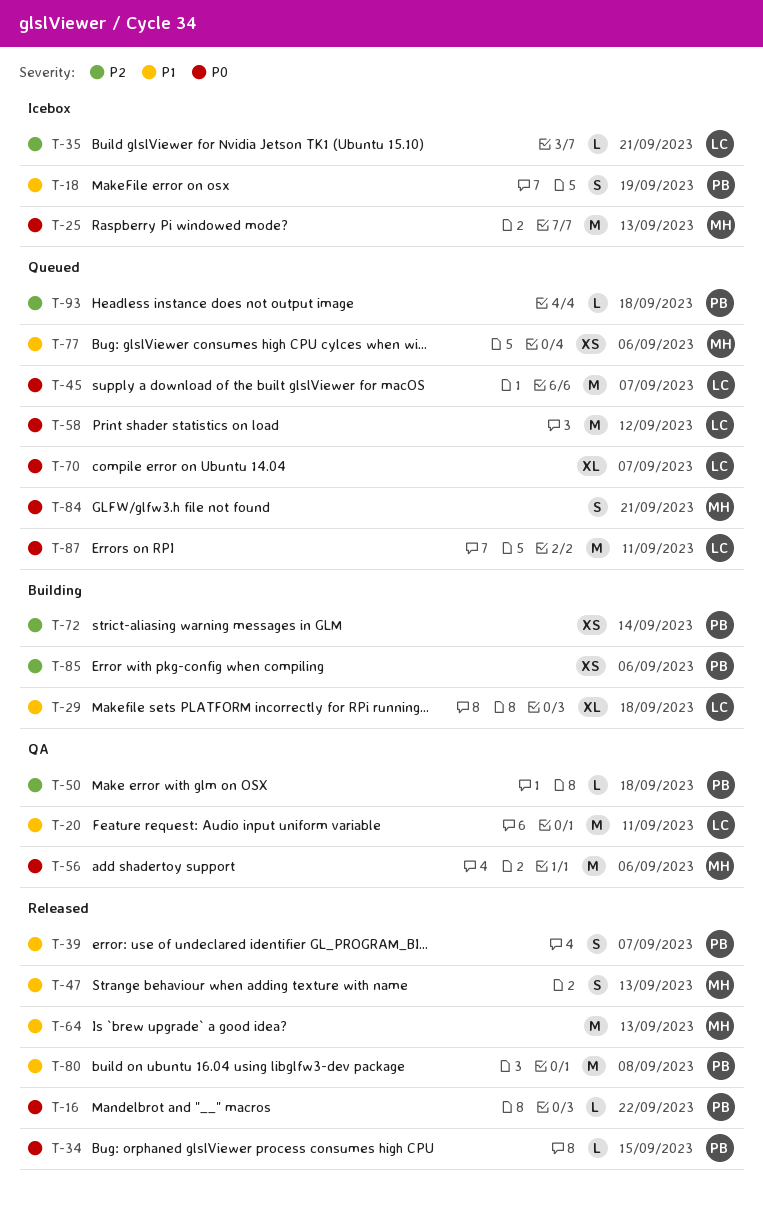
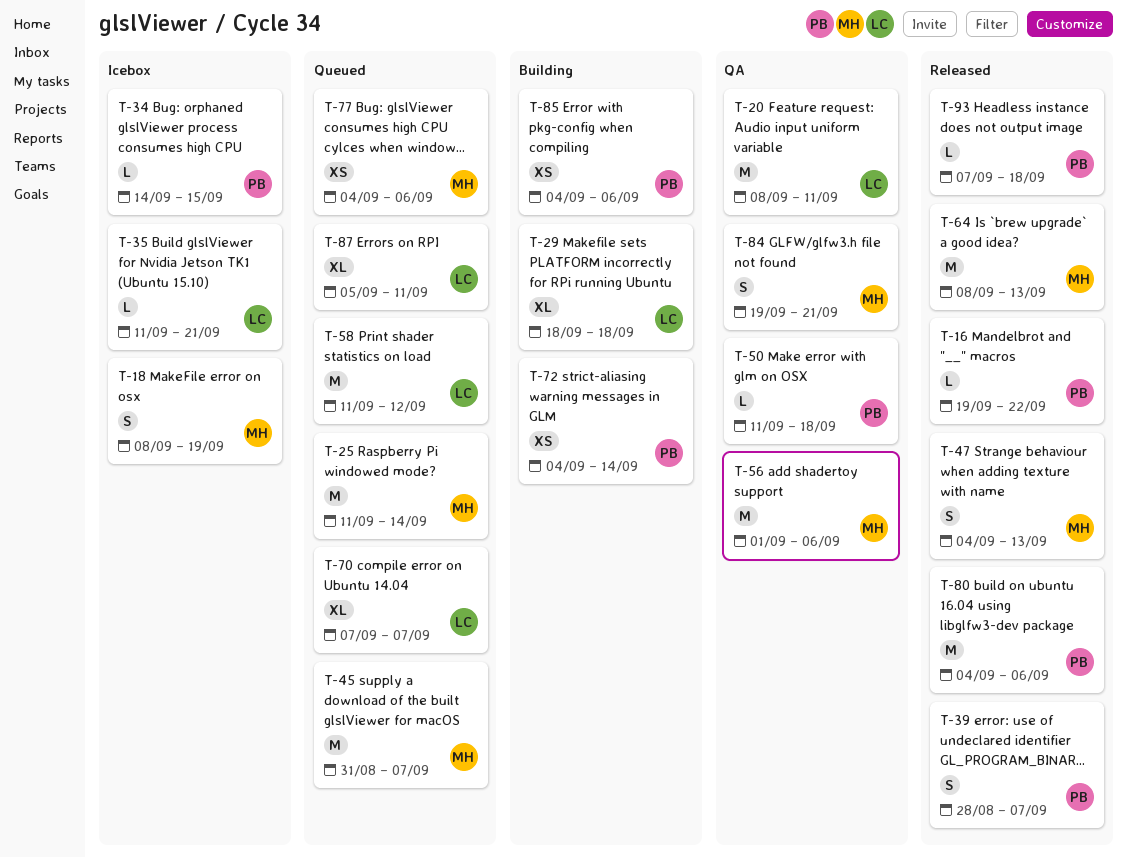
T-18, owner: PB -> MH
T-25, status: Icebox -> Queued
T-25, due: Sep 13 -> Sep 14
T-34, status: Released -> Icebox
T-45, owner: LC -> MH
T-80, due: Sep 8 -> Sep 6
T-84, status: Queued -> QA
T-87, estimate: M -> XL
T-93, status: Queued -> Released

